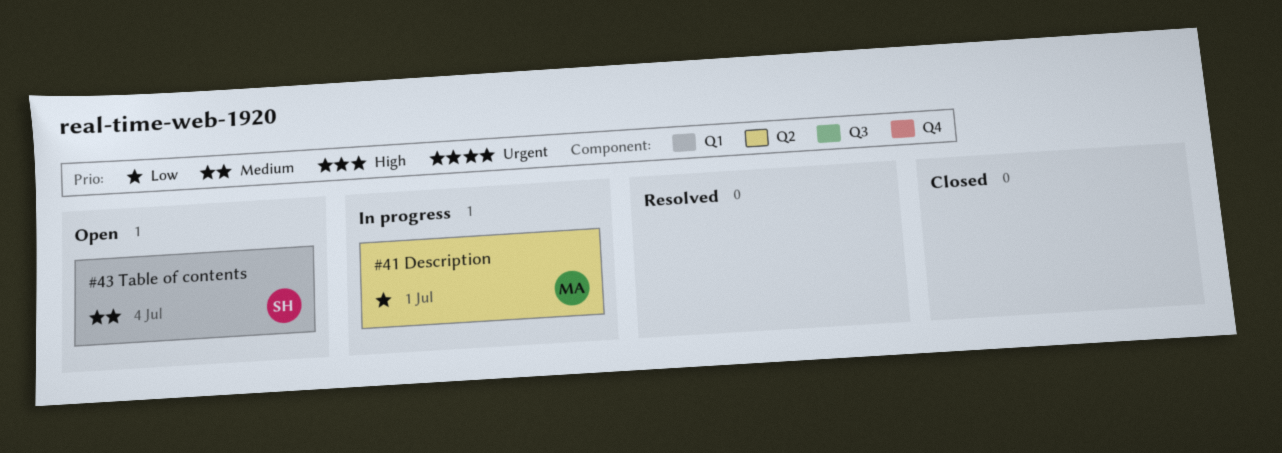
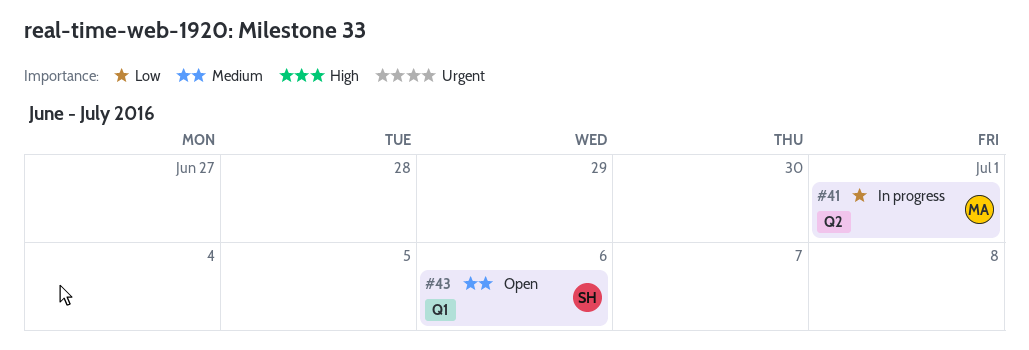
#43, due: Jul 4 -> Jul 6

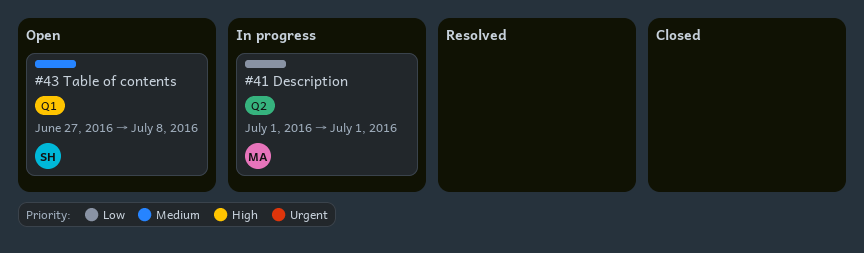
#43, due: Jul 6 -> Jul 8

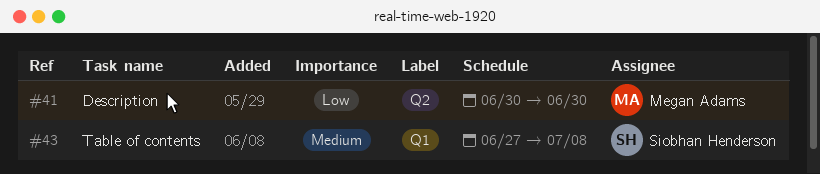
#41, start: Jul 1 -> Jun 30
#41, due: Jul 1 -> Jun 30

